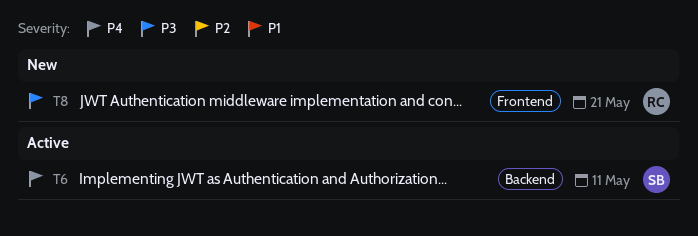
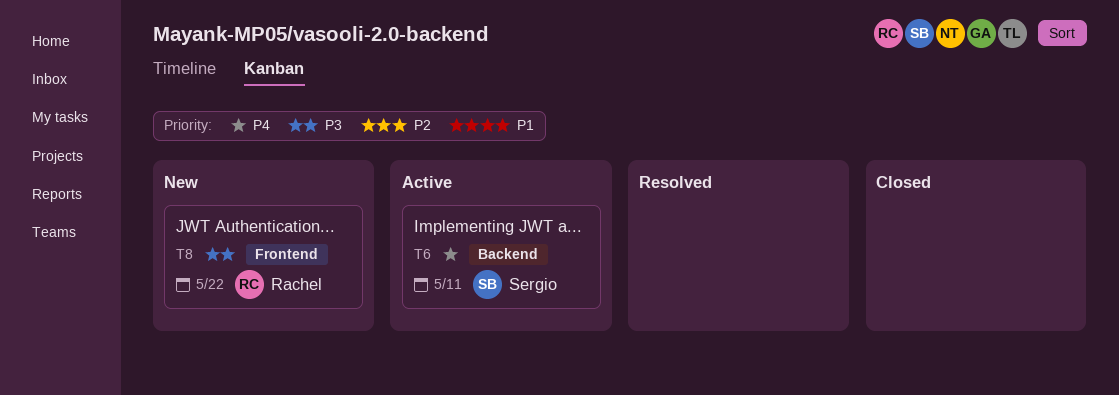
T8, due: May 21 -> May 22

